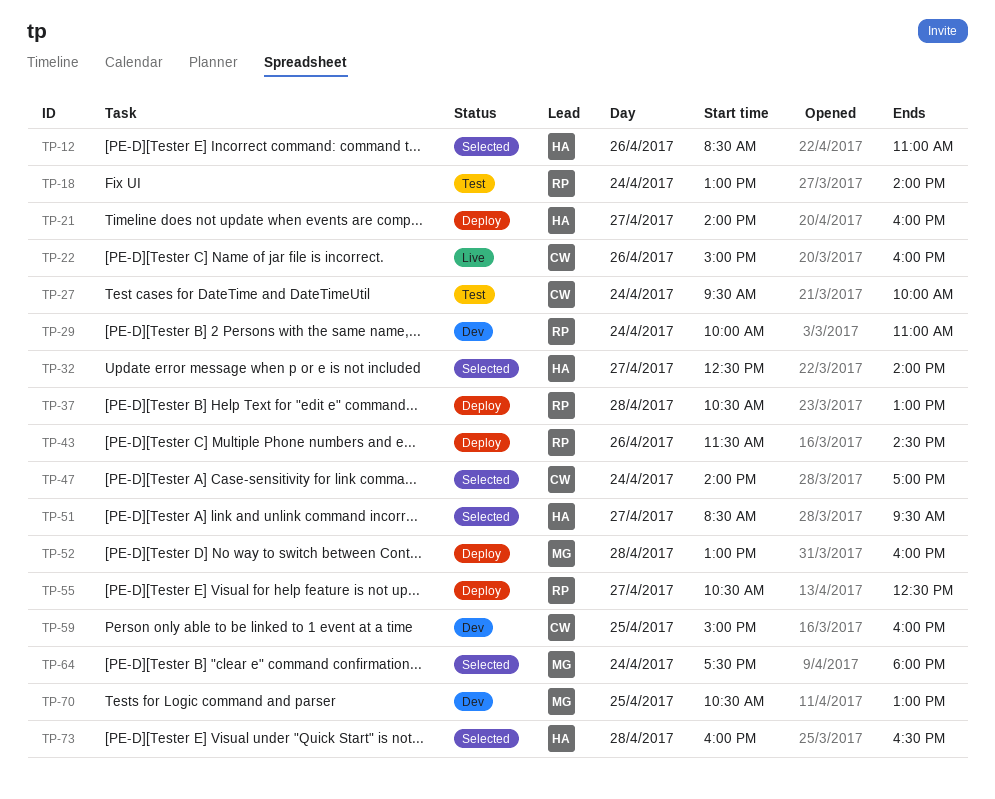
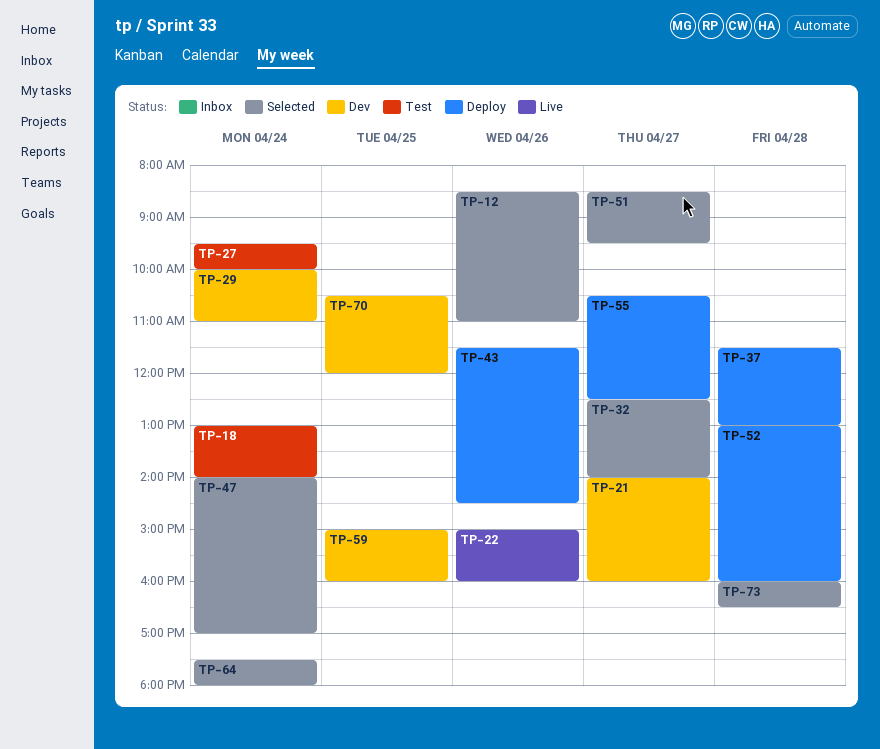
TP-21, status: Deploy -> Dev
TP-37, begins: 10:30 -> 11:30
TP-70, ends: 13:00 -> 12:00

